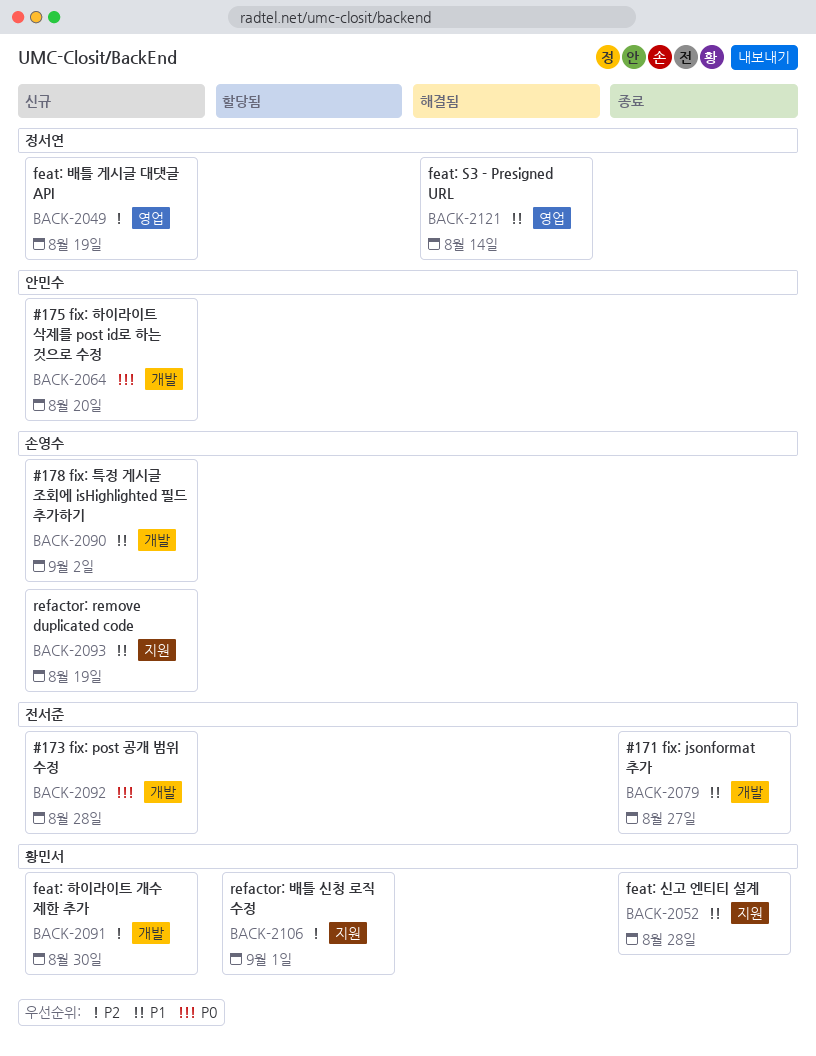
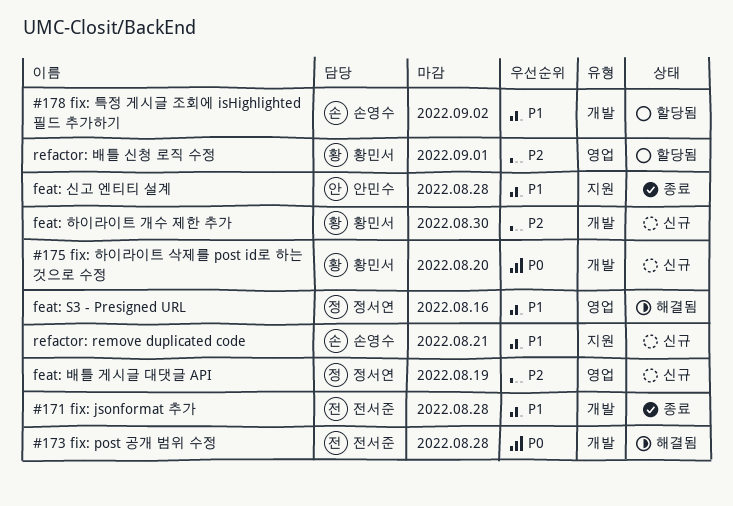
#171 fix: jsonformat 추가, due: Aug 27 -> Aug 28
#173 fix: post 공개 범위 수정, status: 신규 -> 해결됨
#175 fix: 하이라이트 삭제를 post id로 하는 것으로 수정, owner: 안민수 -> 황민서
#178 fix: 특정 게시글 조회에 isHighlighted 필드 추가하기, status: 신규 -> 할당됨
feat: S3 - Presigned URL, due: Aug 14 -> Aug 16
feat: 신고 엔티티 설계, owner: 황민서 -> 안민수
refactor: remove duplicated code, due: Aug 19 -> Aug 21
refactor: 배틀 신청 로직 수정, label: 지원 -> 영업

